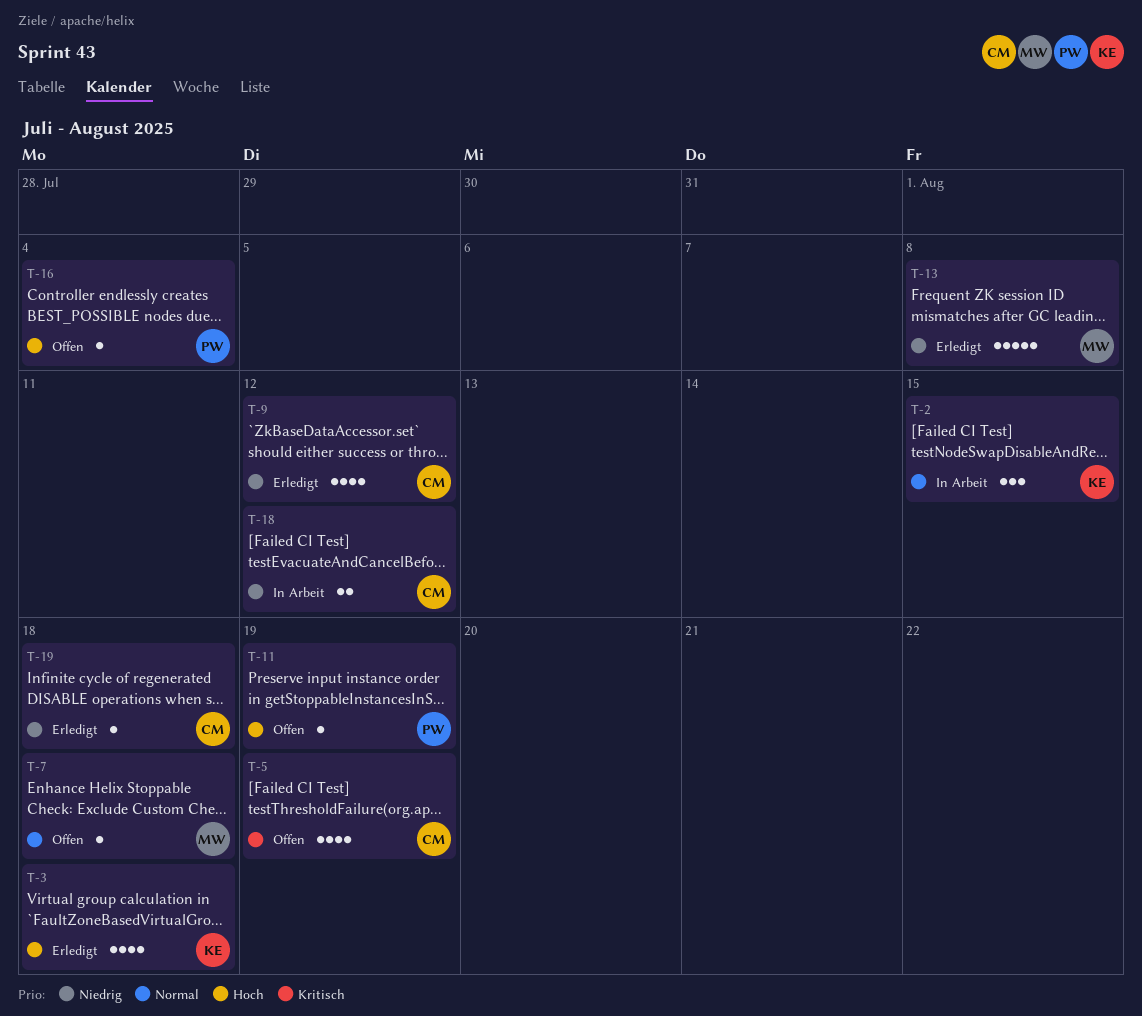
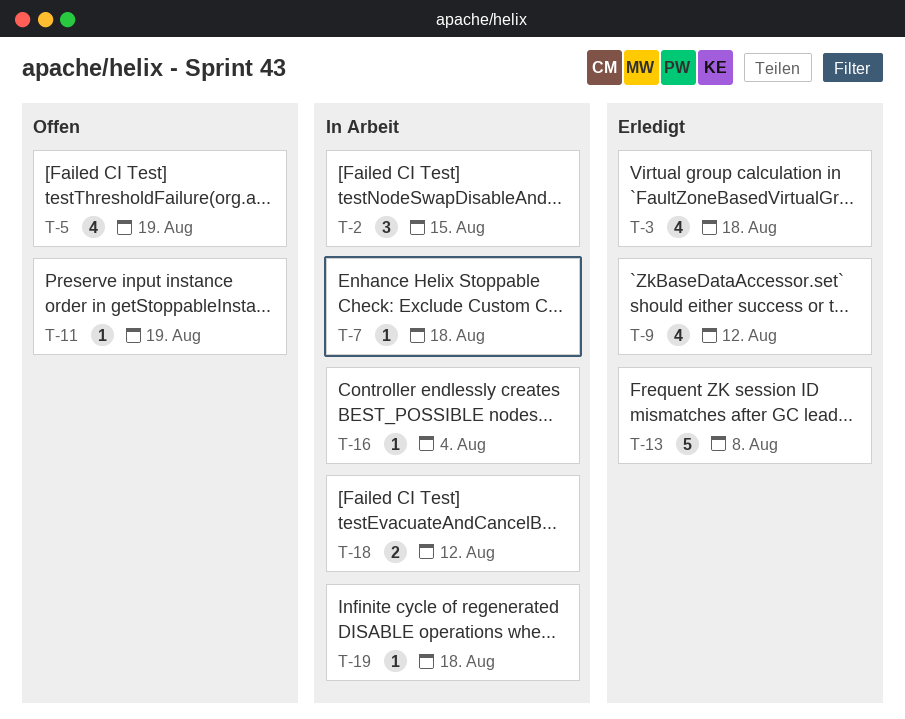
T-7, status: Offen -> In Arbeit
T-16, status: Offen -> In Arbeit
T-19, status: Erledigt -> In Arbeit

